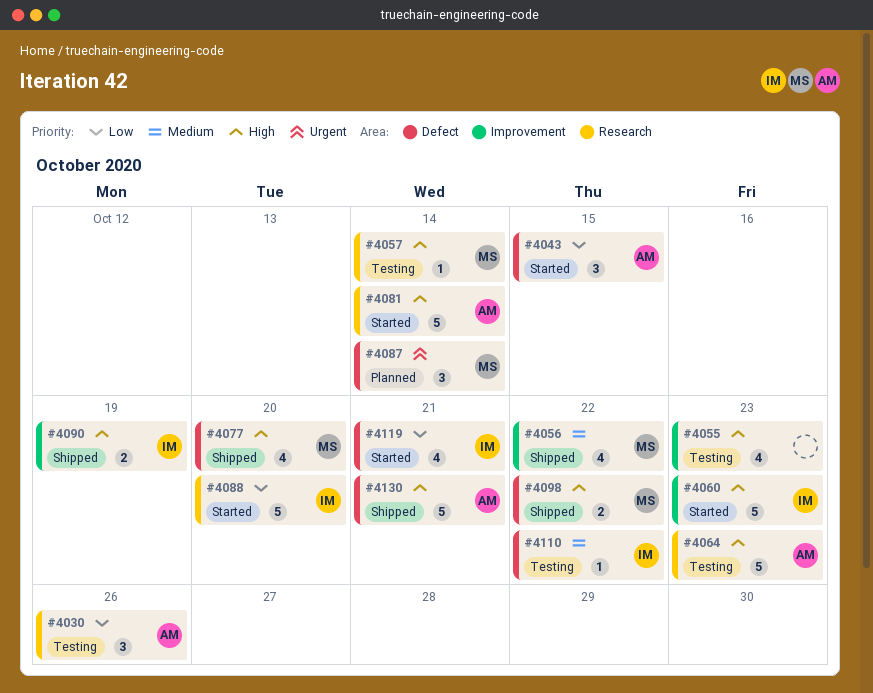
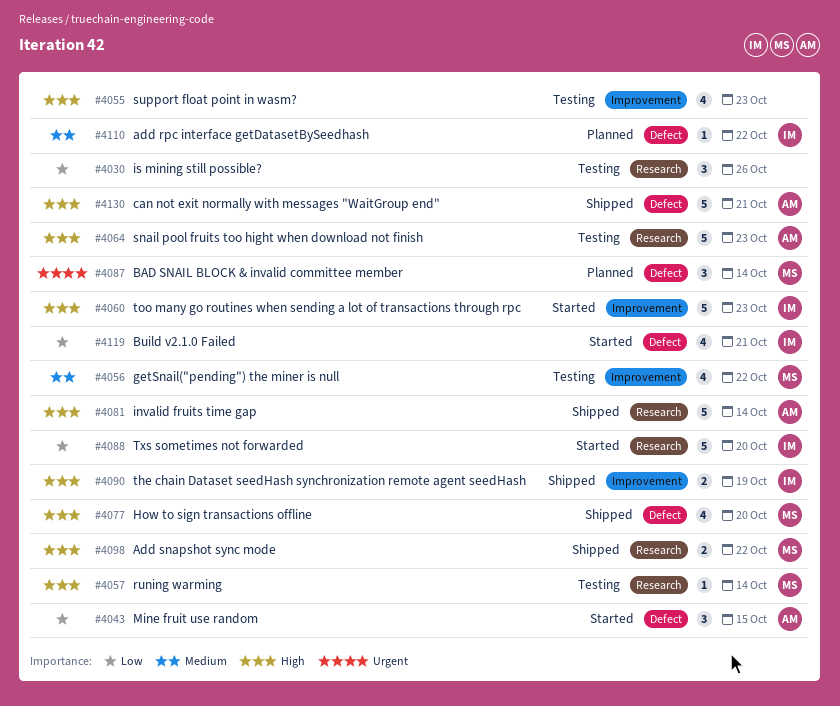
#4030, owner: AM -> none
#4056, status: Shipped -> Testing
#4081, status: Started -> Shipped
#4098, label: Defect -> Research
#4110, status: Testing -> Planned

